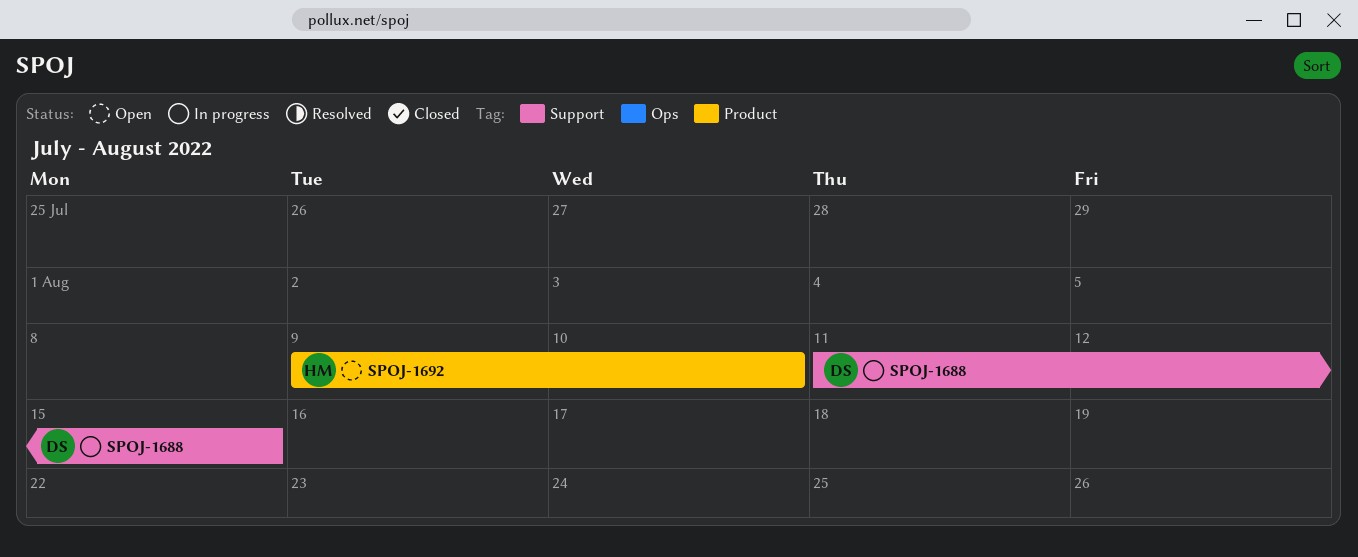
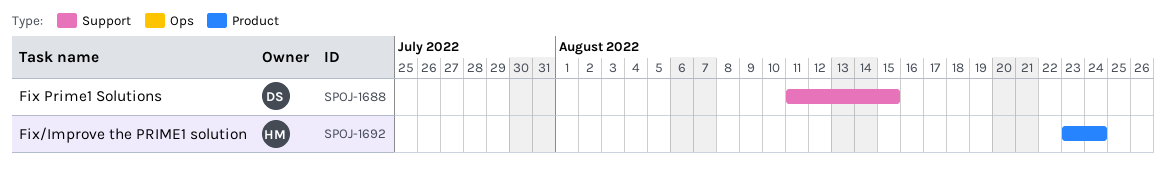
SPOJ-1692, start: Aug 9 -> Aug 23
SPOJ-1692, due: Aug 10 -> Aug 24

